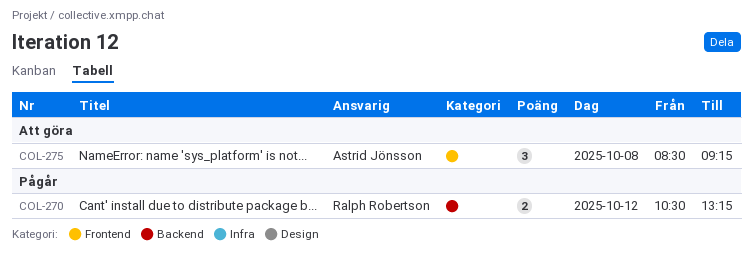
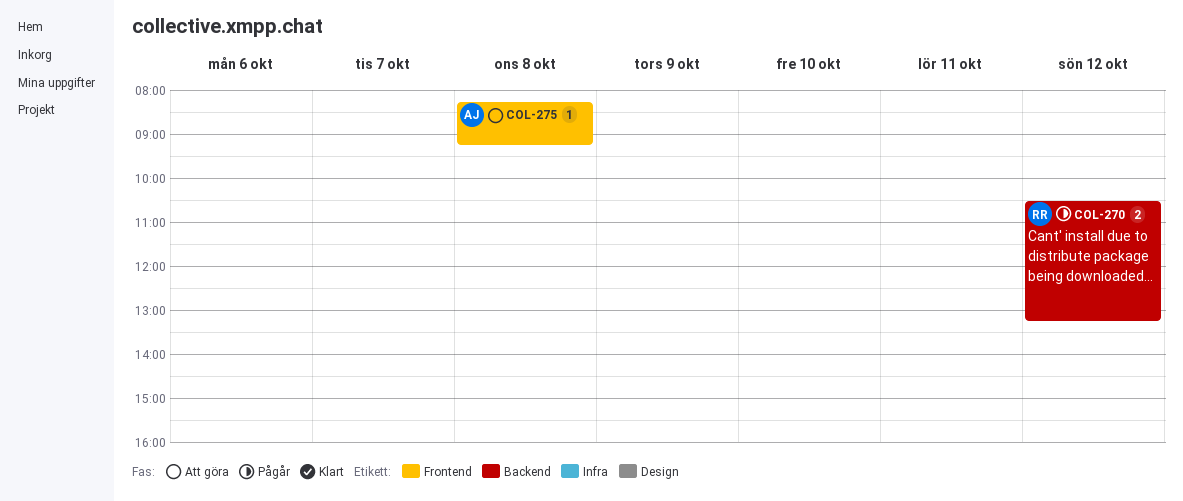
COL-275, estimate: 3 -> 1
COL-275, begins: 08:30 -> 08:15

